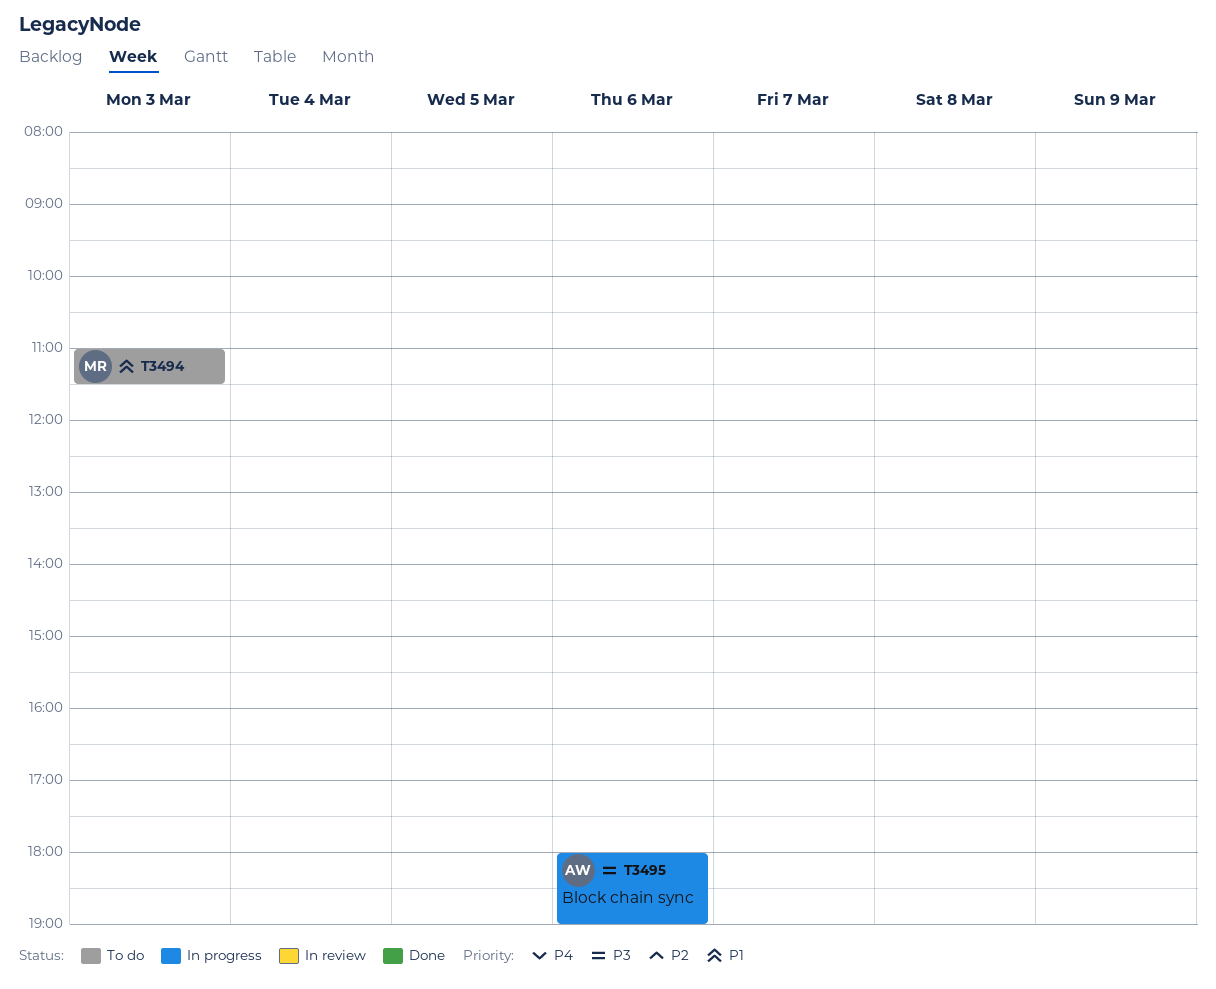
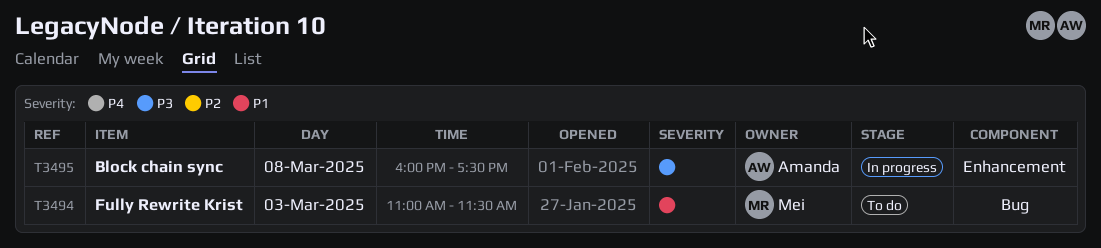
T3495, day: Mar 6 -> Mar 8
T3495, begins: 18:00 -> 16:00
T3495, ends: 19:00 -> 17:30

